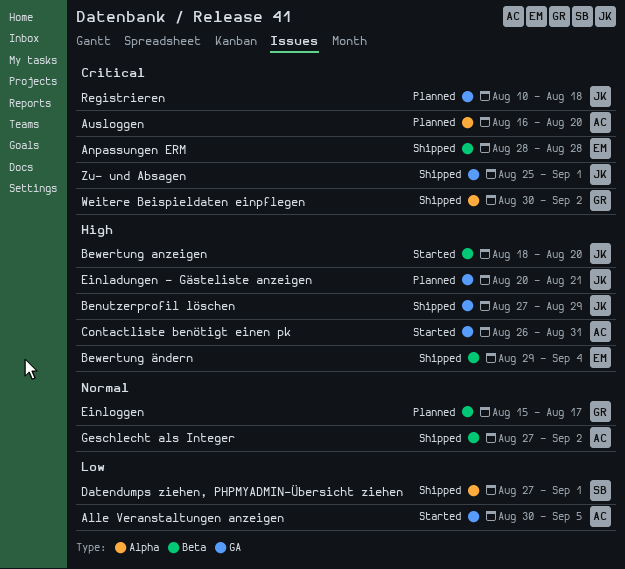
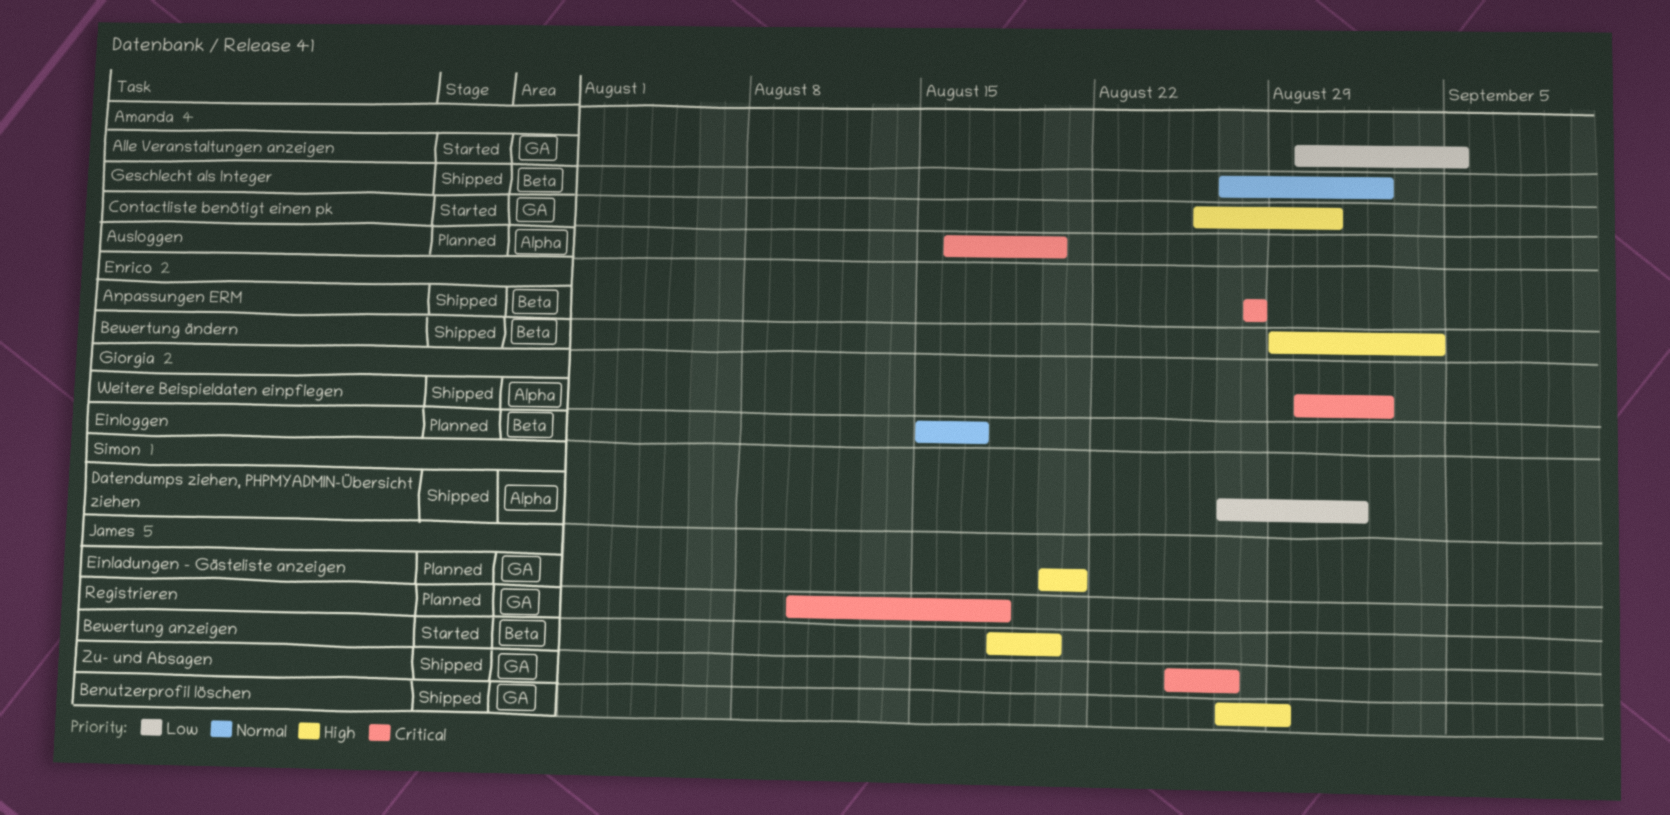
Zu- und Absagen, due: Sep 1 -> Aug 27

